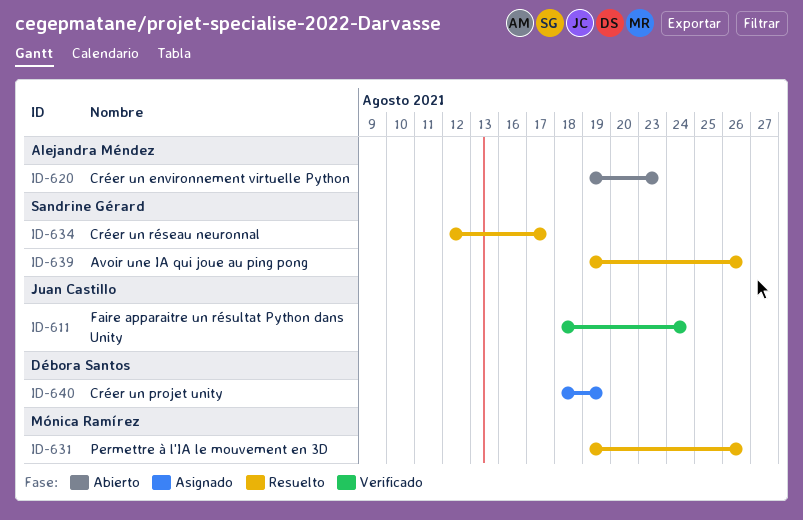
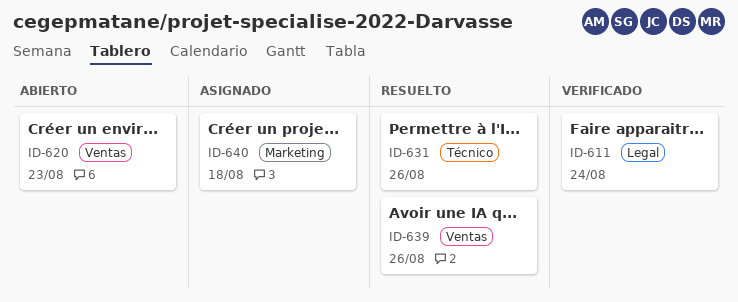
ID-634: present -> none
ID-640, due: Aug 19 -> Aug 18

